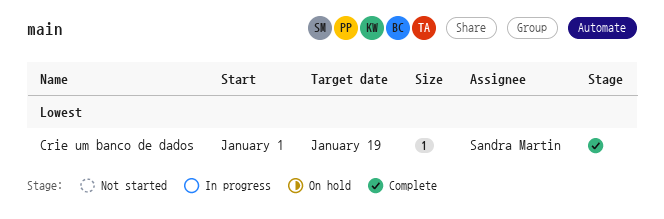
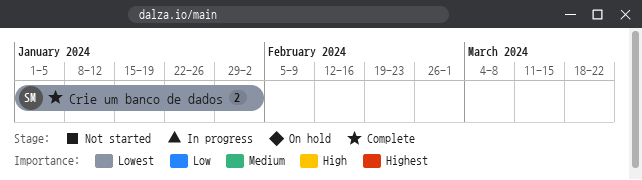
Crie um banco de dados, estimate: 1 -> 2
Crie um banco de dados, due: Jan 19 -> Feb 2

